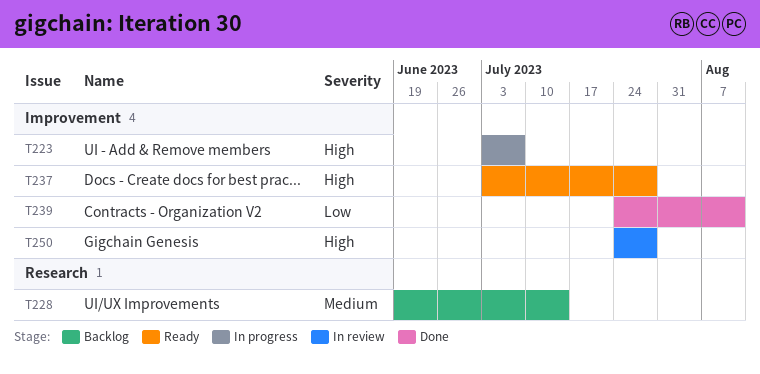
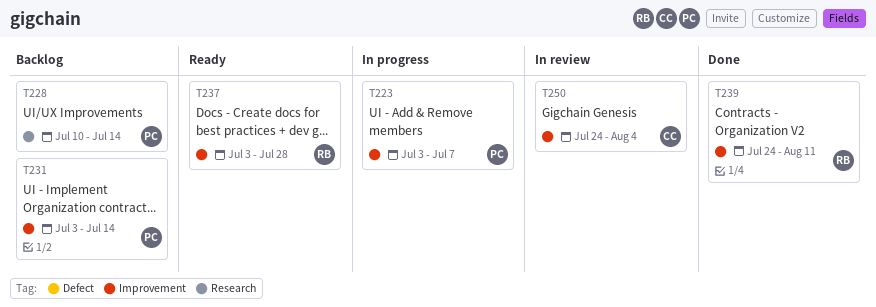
T228, start: Jun 19 -> Jul 10
T231: none -> present
T250, due: Jul 28 -> Aug 4

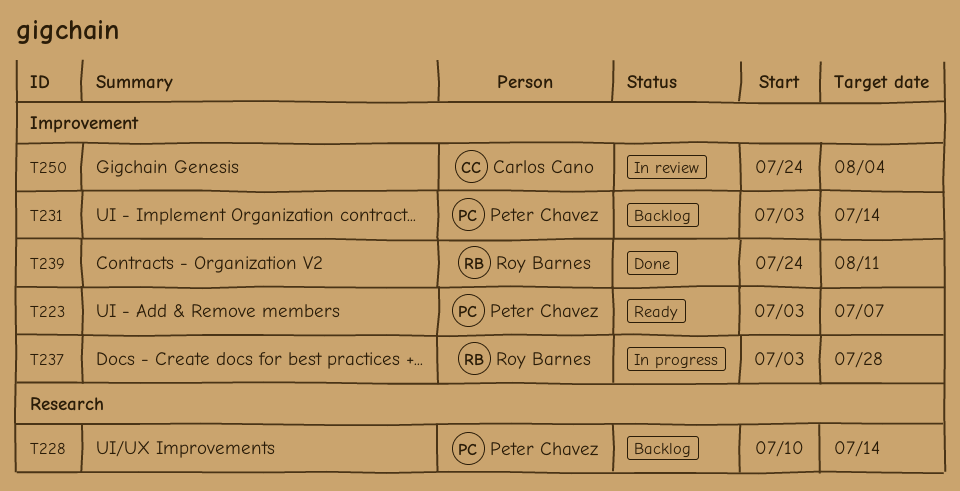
T223, status: In progress -> Ready
T237, status: Ready -> In progress

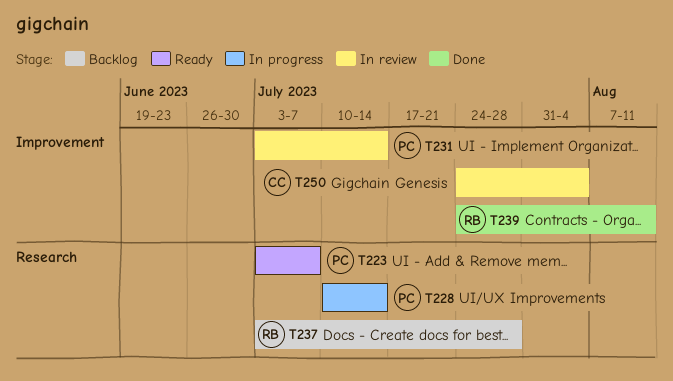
T223, label: Improvement -> Research
T228, status: Backlog -> In progress
T231, status: Backlog -> In review
T237, status: In progress -> Backlog
T237, label: Improvement -> Research

